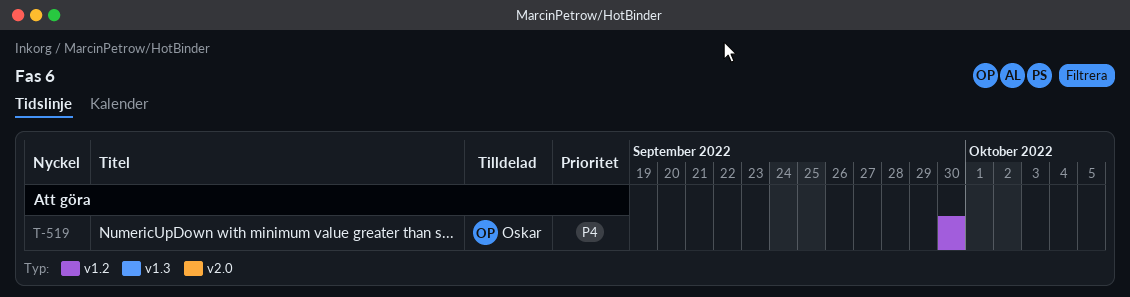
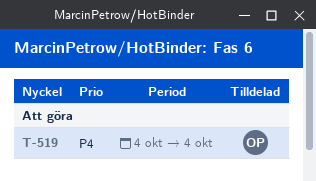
T-519, start: Sep 30 -> Oct 4
T-519, due: Sep 30 -> Oct 4

